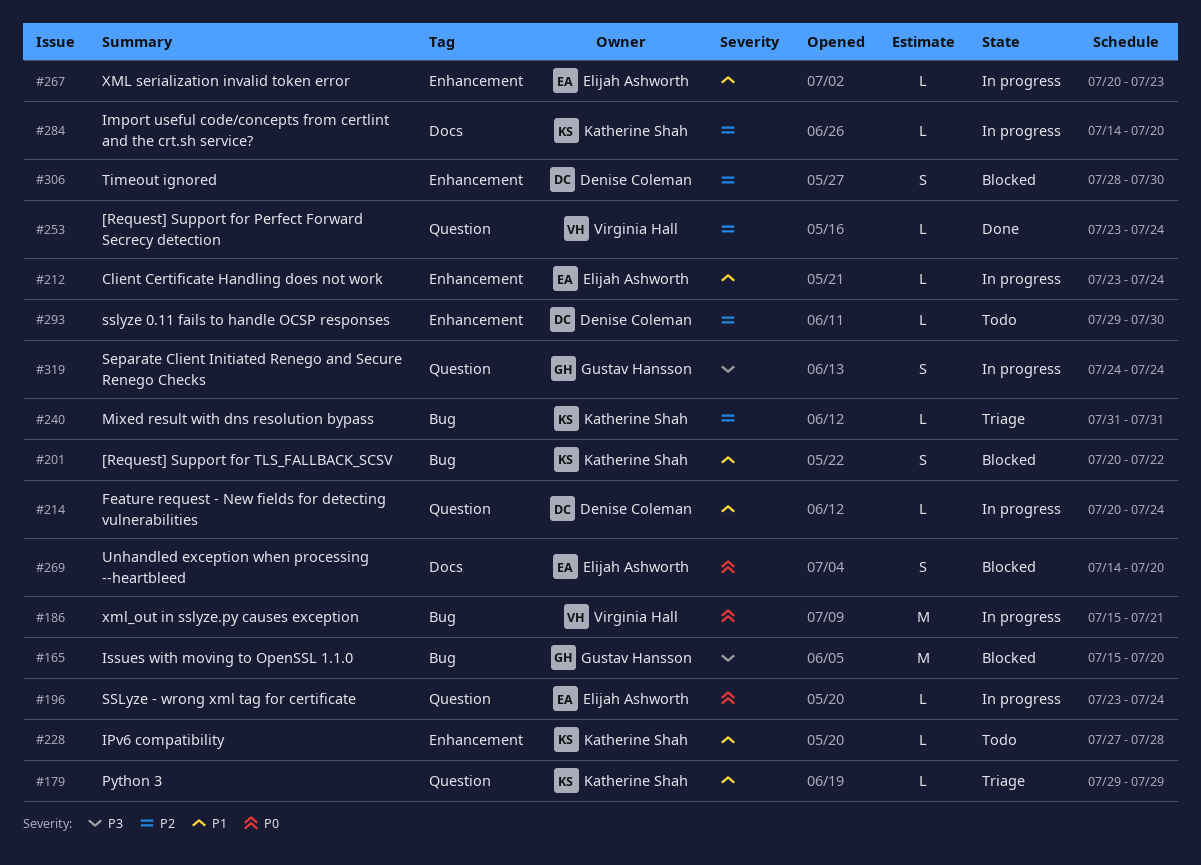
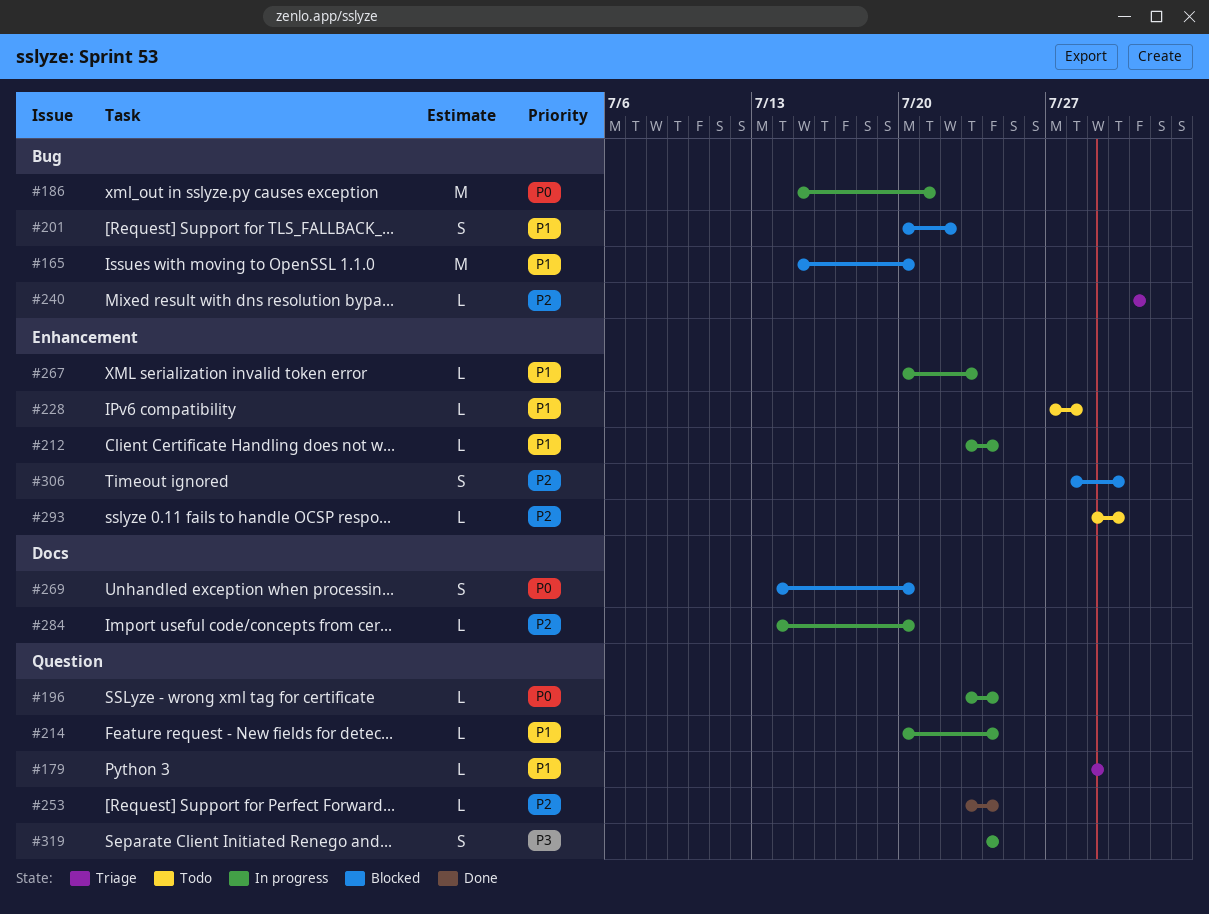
#165, priority: P3 -> P1

